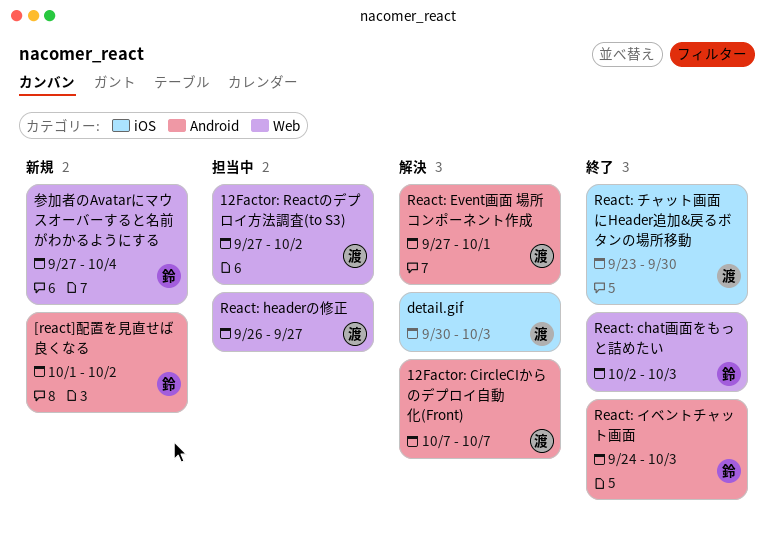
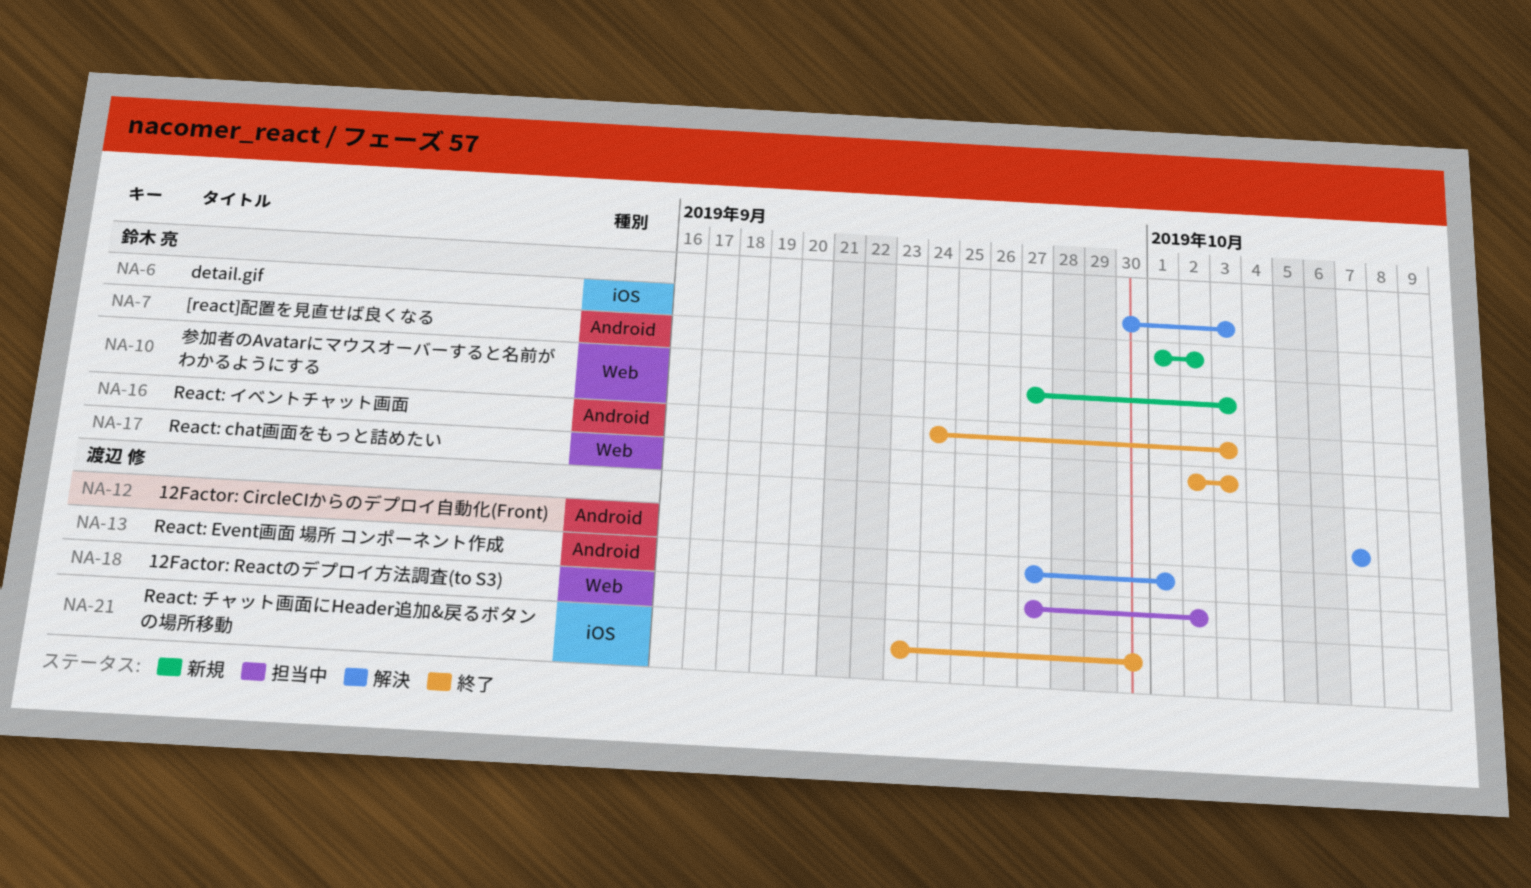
detail.gif, owner: 渡辺 修 -> 鈴木 亮
React: headerの修正: present -> none
参加者のAvatarにマウスオーバーすると名前がわかるようにする, due: Oct 4 -> Oct 3

